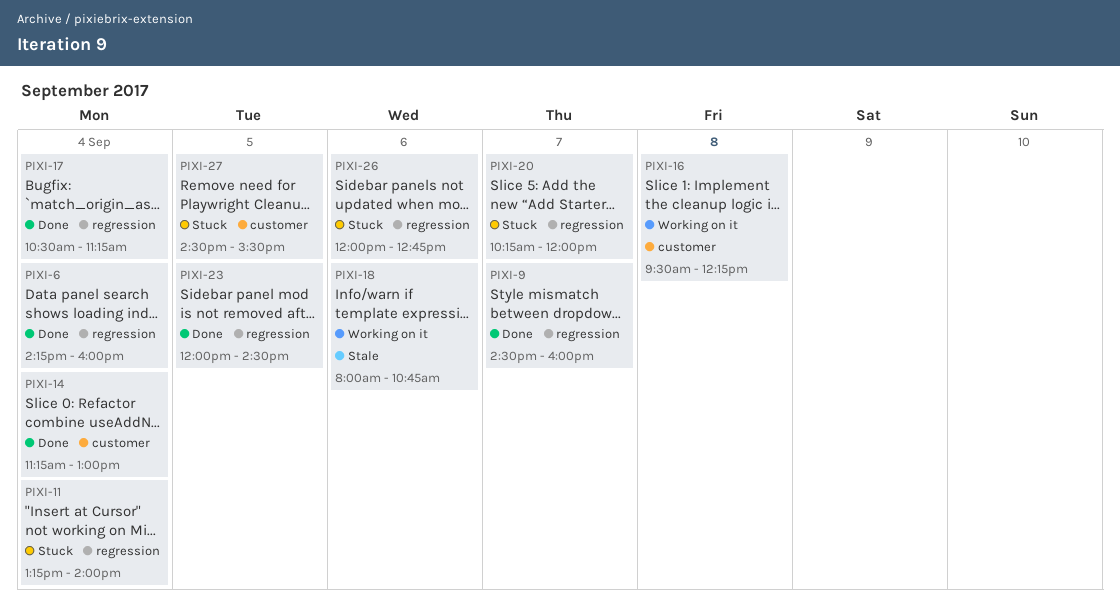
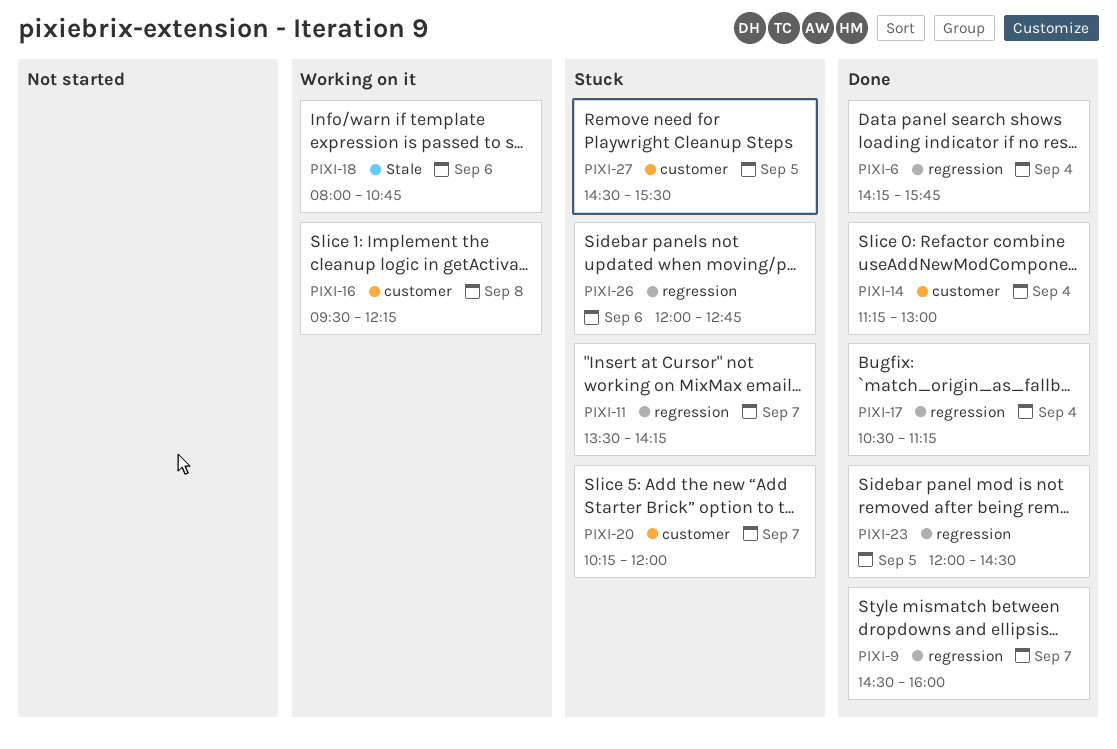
PIXI-6, ends: 16:00 -> 15:45
PIXI-11, day: Sep 4 -> Sep 7
PIXI-11, begins: 13:15 -> 13:30
PIXI-11, ends: 14:00 -> 14:15
PIXI-20, label: regression -> customer

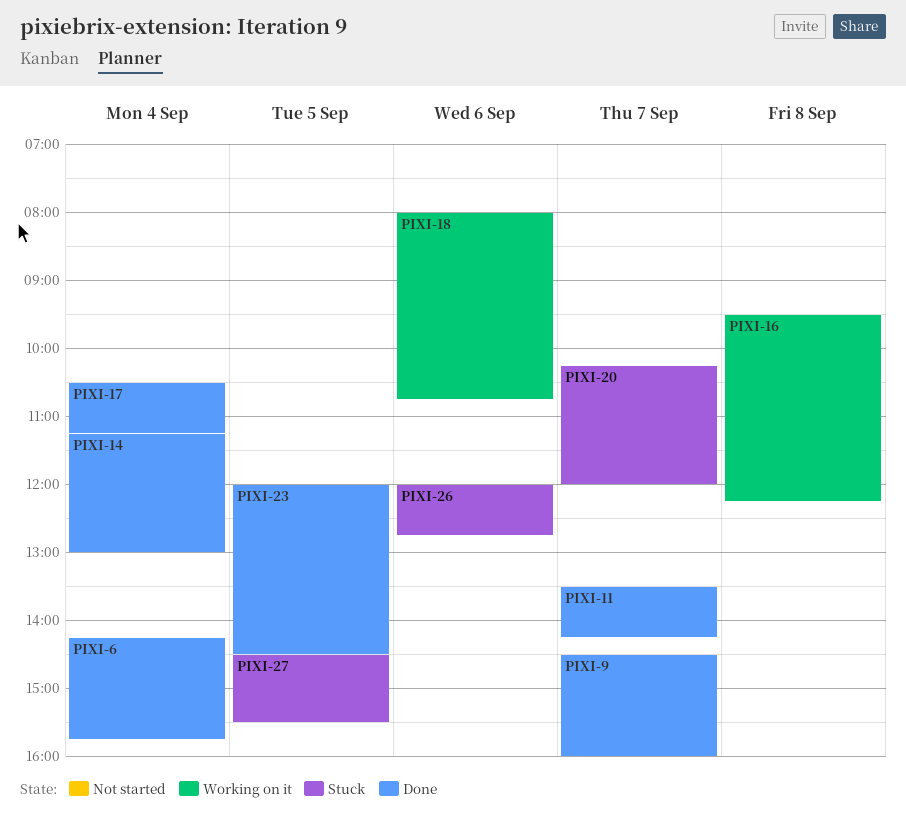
PIXI-11, status: Stuck -> Done

